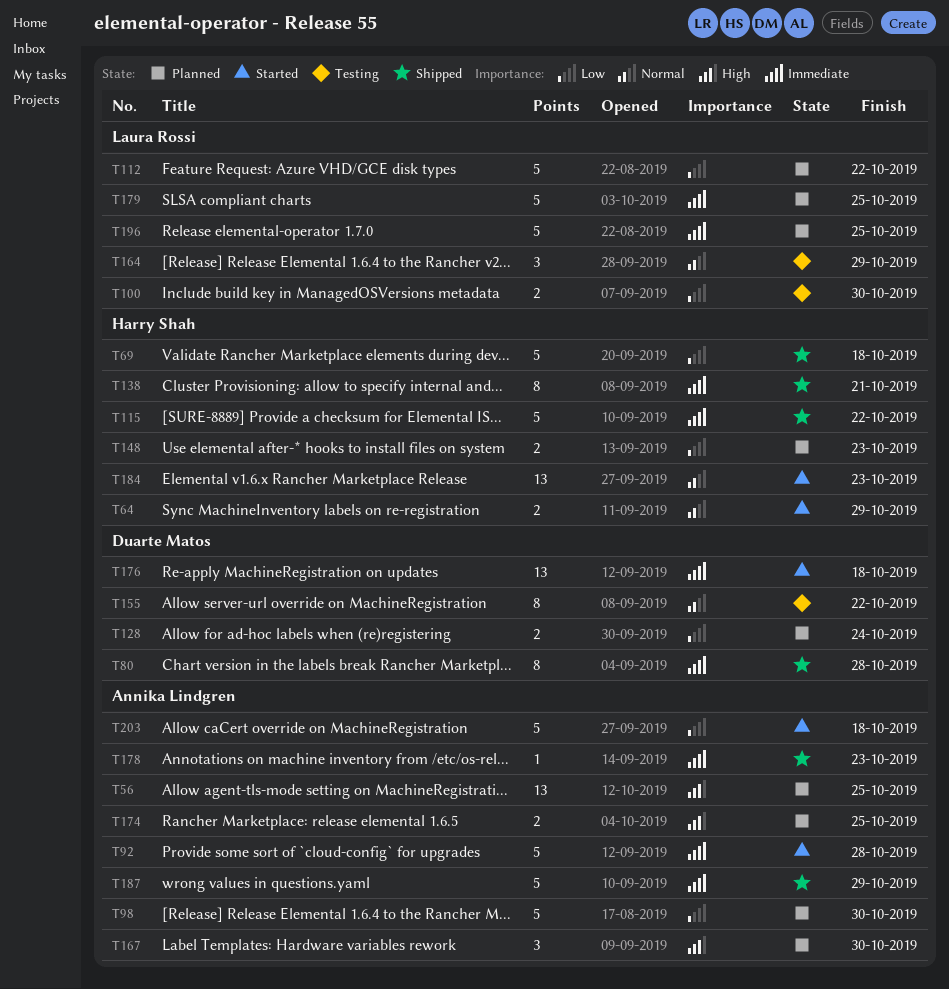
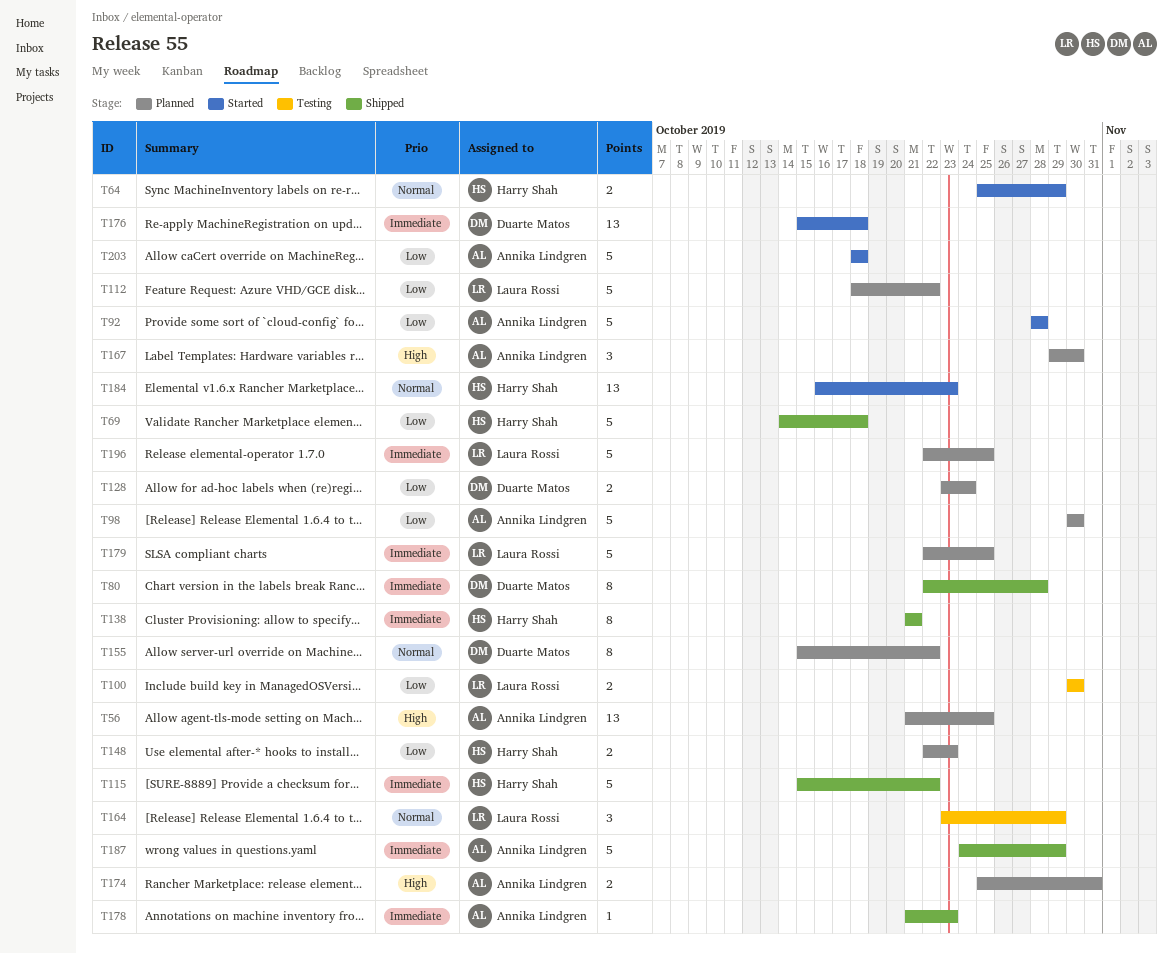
T92, priority: Immediate -> Low
T155, status: Testing -> Planned
T174, due: Oct 25 -> Oct 31

